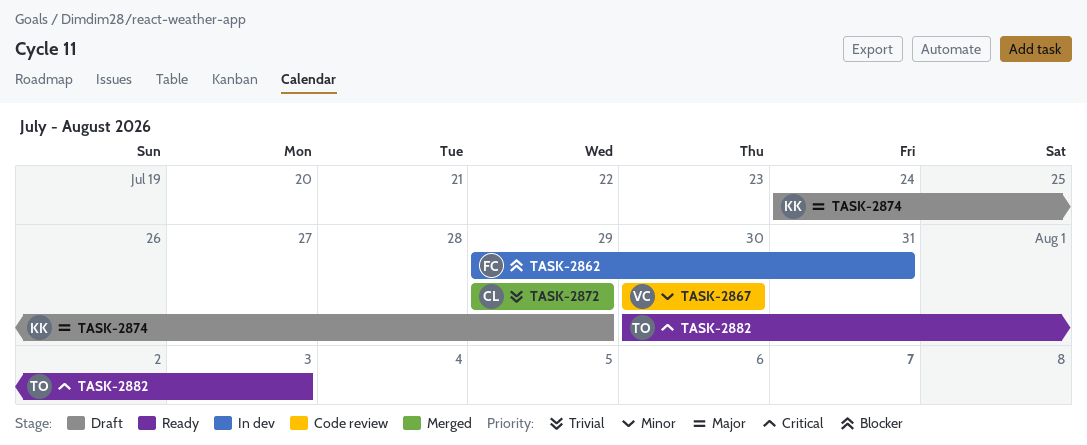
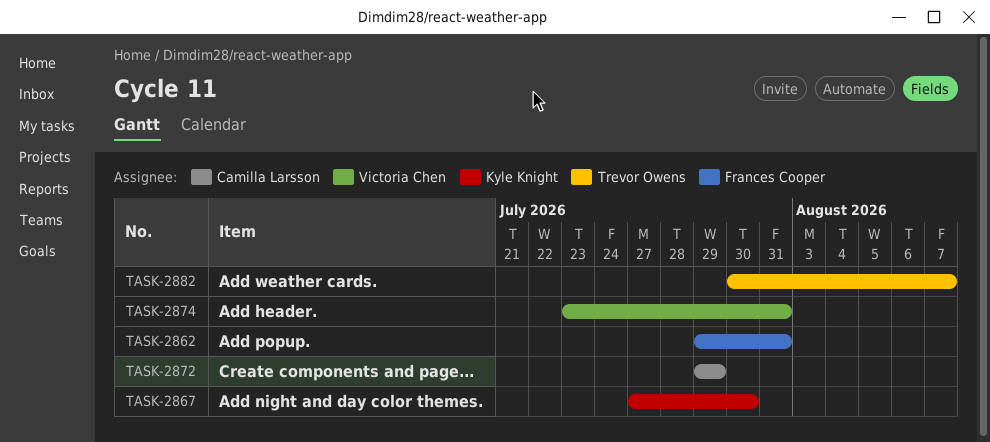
TASK-2867, owner: Victoria Chen -> Kyle Knight
TASK-2867, start: Jul 30 -> Jul 27
TASK-2874, owner: Kyle Knight -> Victoria Chen
TASK-2874, start: Jul 24 -> Jul 23
TASK-2874, due: Jul 29 -> Jul 31
TASK-2882, due: Aug 3 -> Aug 7

